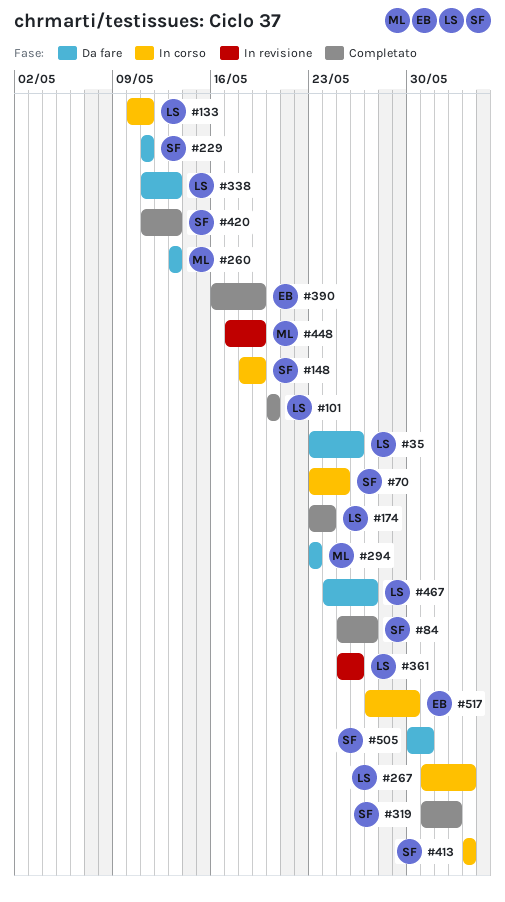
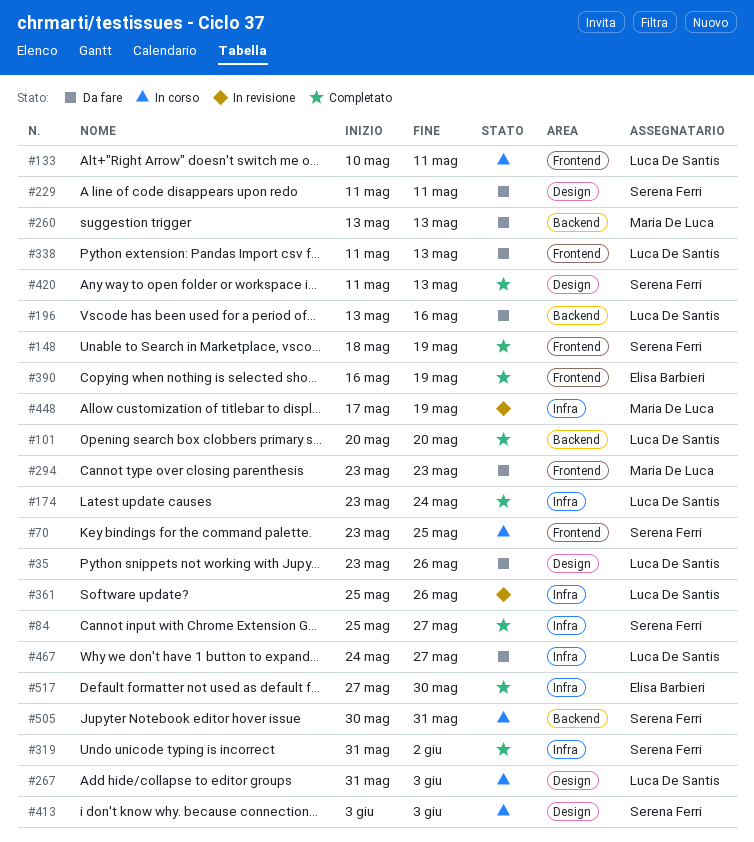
#148, status: In corso -> Completato
#196: none -> present
#505, status: Da fare -> In corso
#517, status: In corso -> Completato

